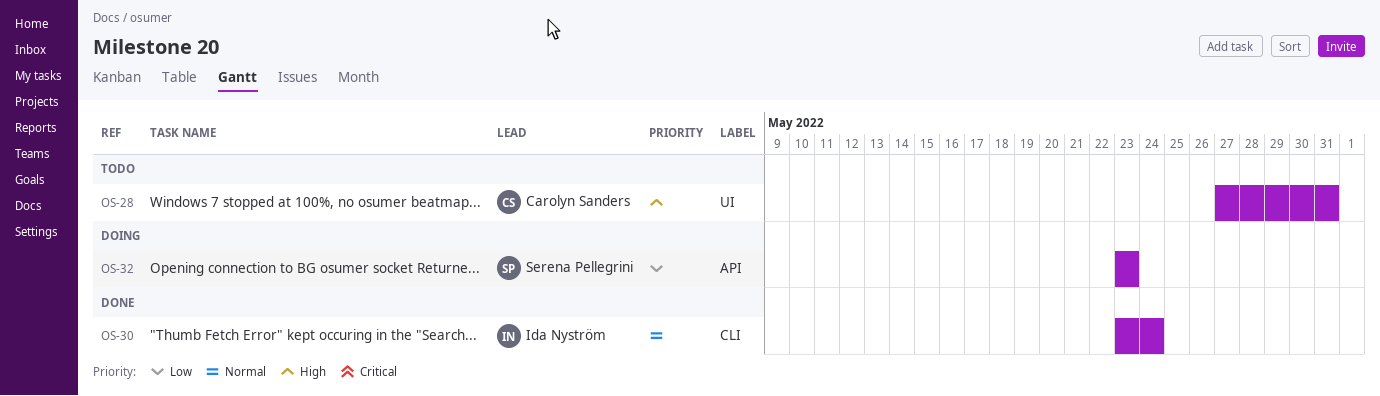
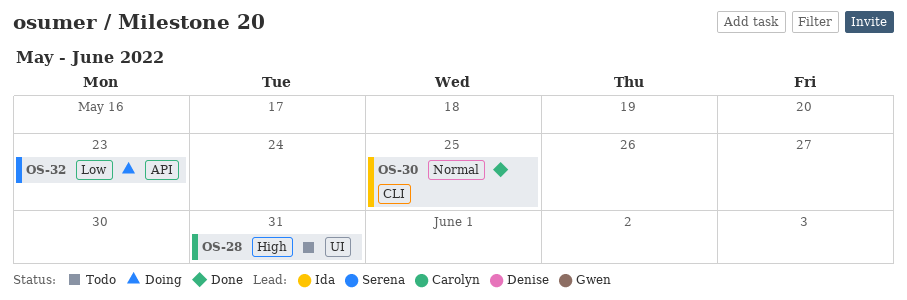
OS-30, due: May 24 -> May 25

